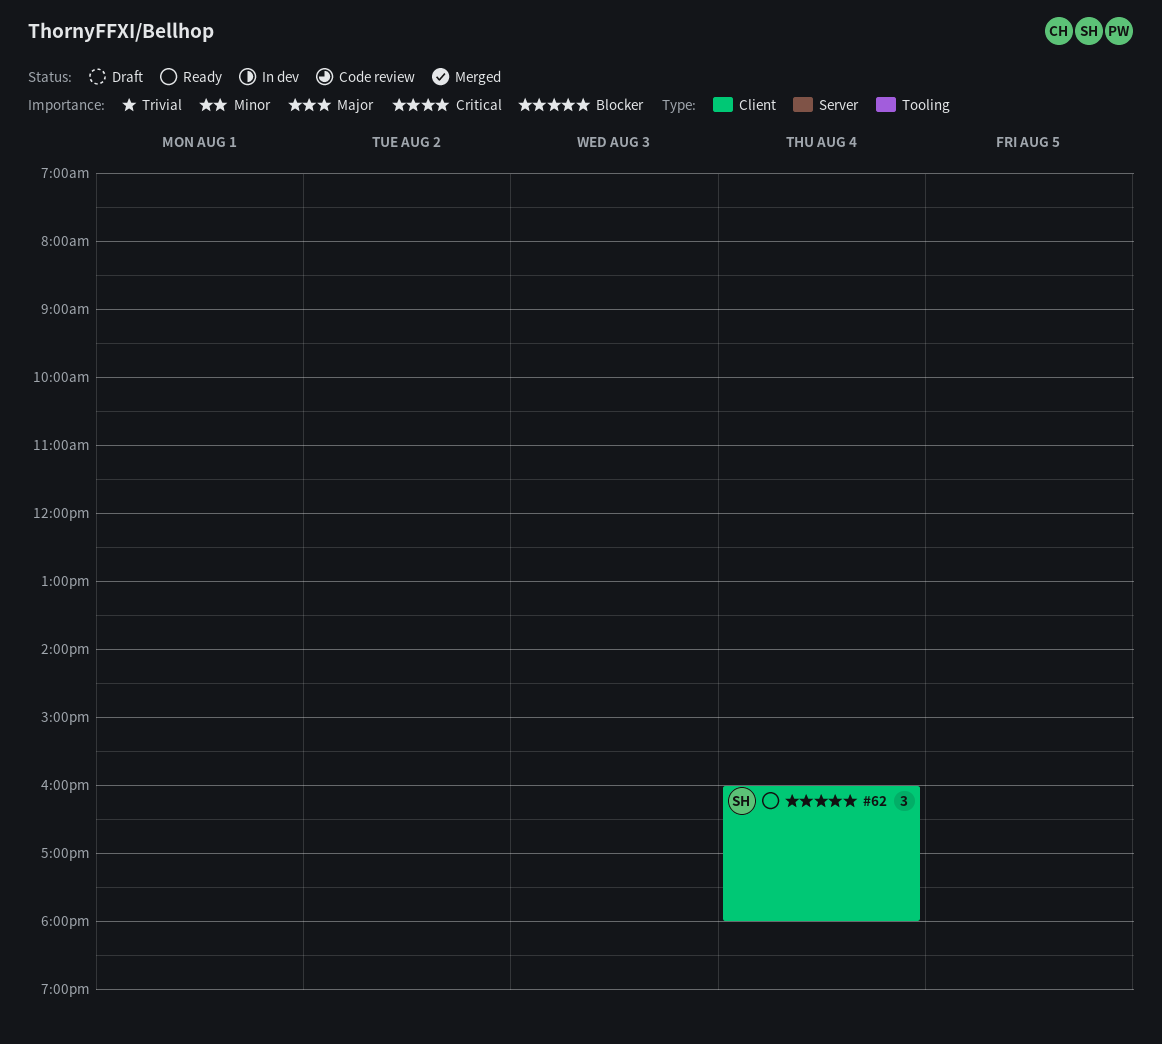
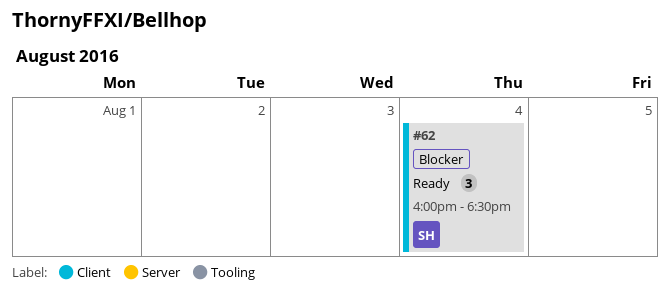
#62, ends: 18:00 -> 18:30

